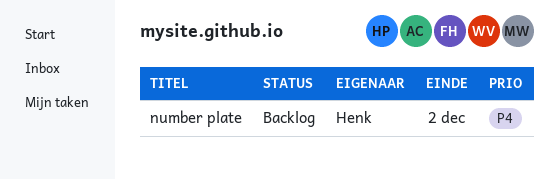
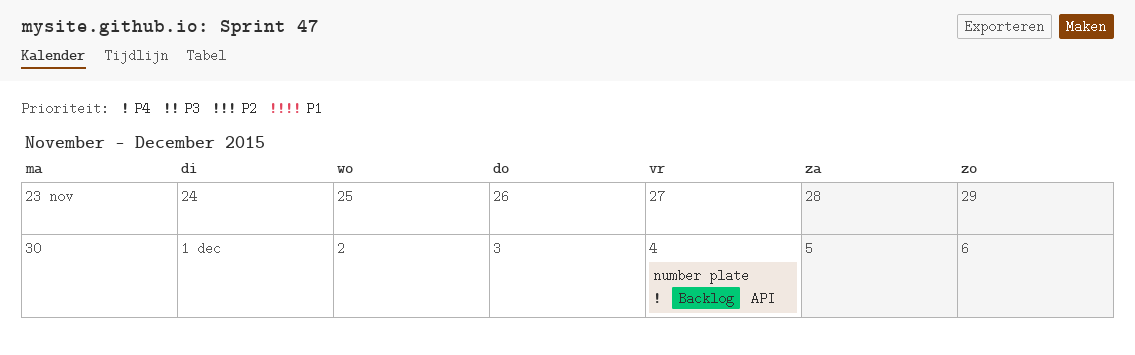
number plate, due: Dec 2 -> Dec 4

